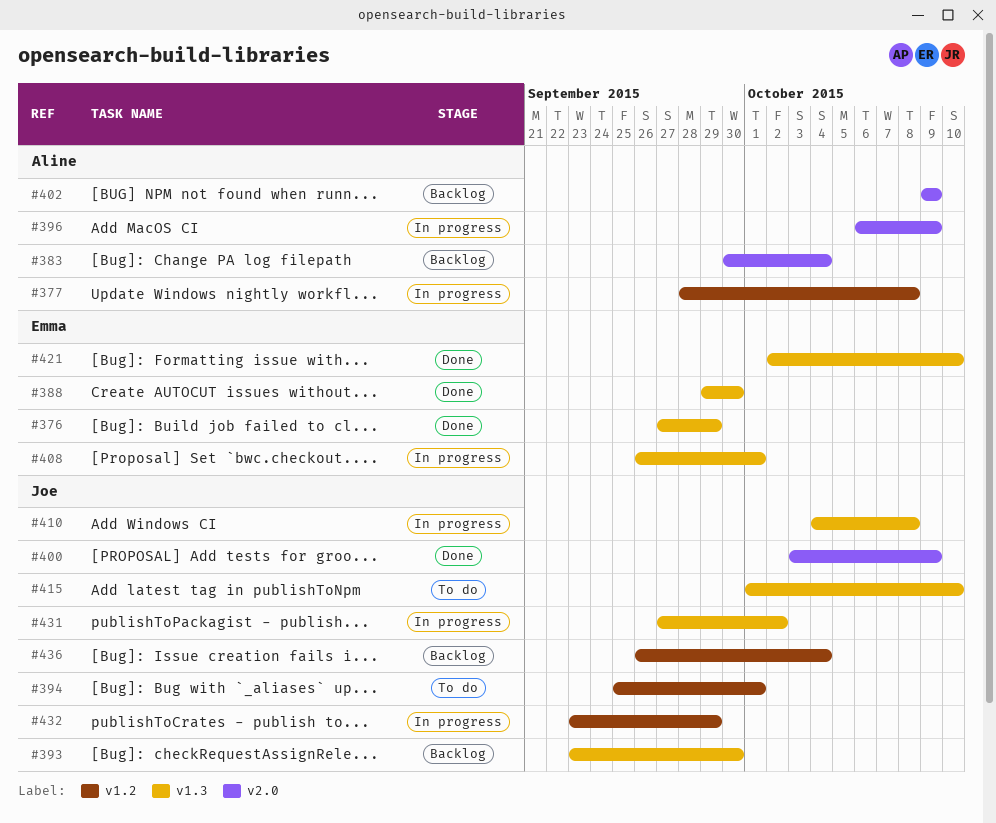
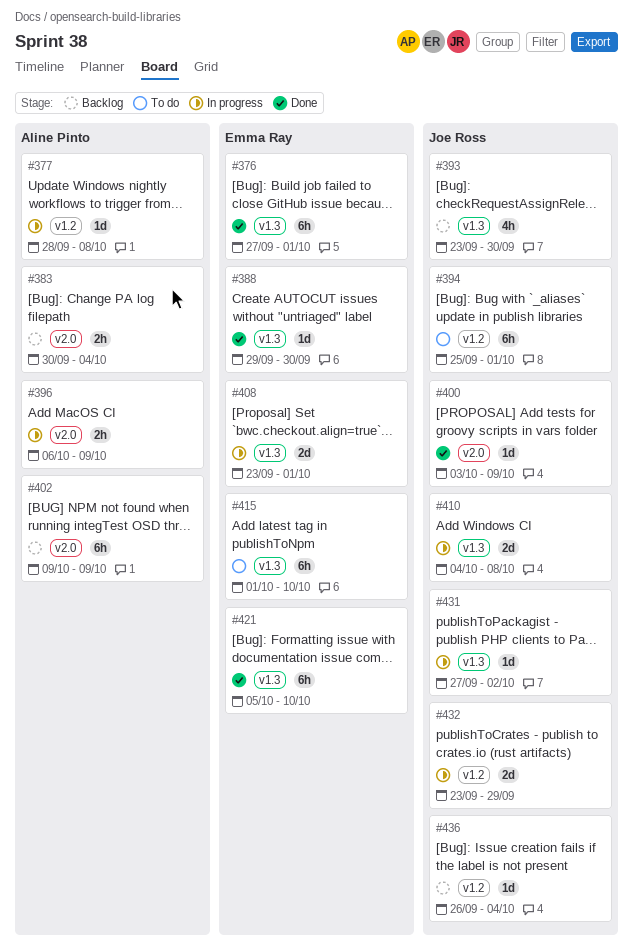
#376, due: Sep 29 -> Oct 1
#408, start: Sep 26 -> Sep 23
#415, owner: Joe Ross -> Emma Ray
#421, start: Oct 2 -> Oct 5

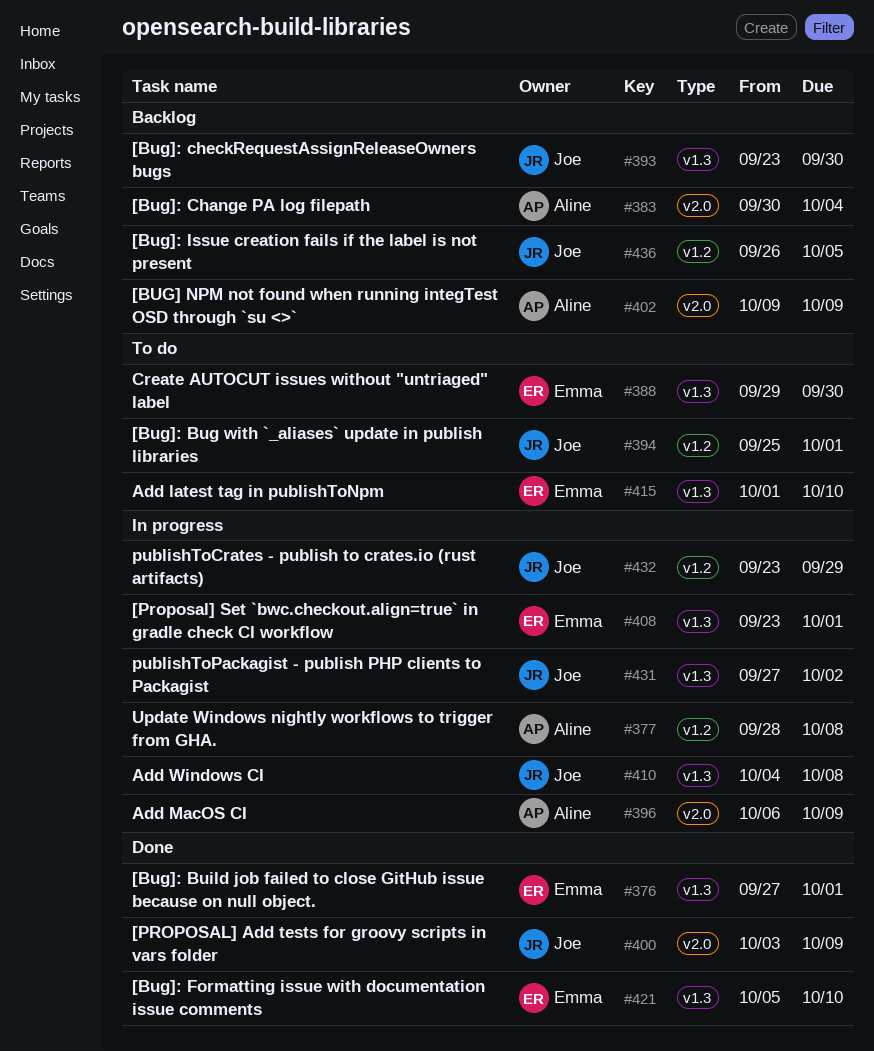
#388, status: Done -> To do
#436, due: Oct 4 -> Oct 5

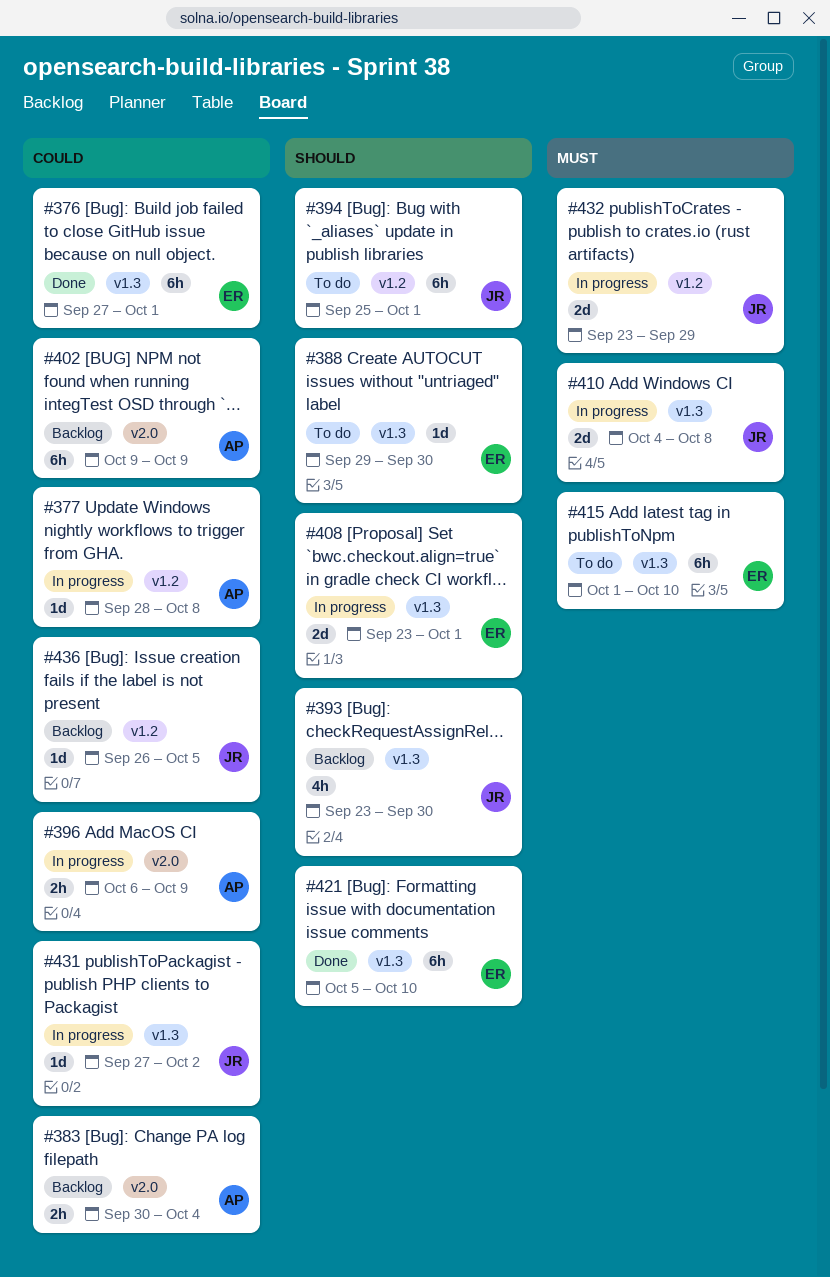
#400: present -> none

